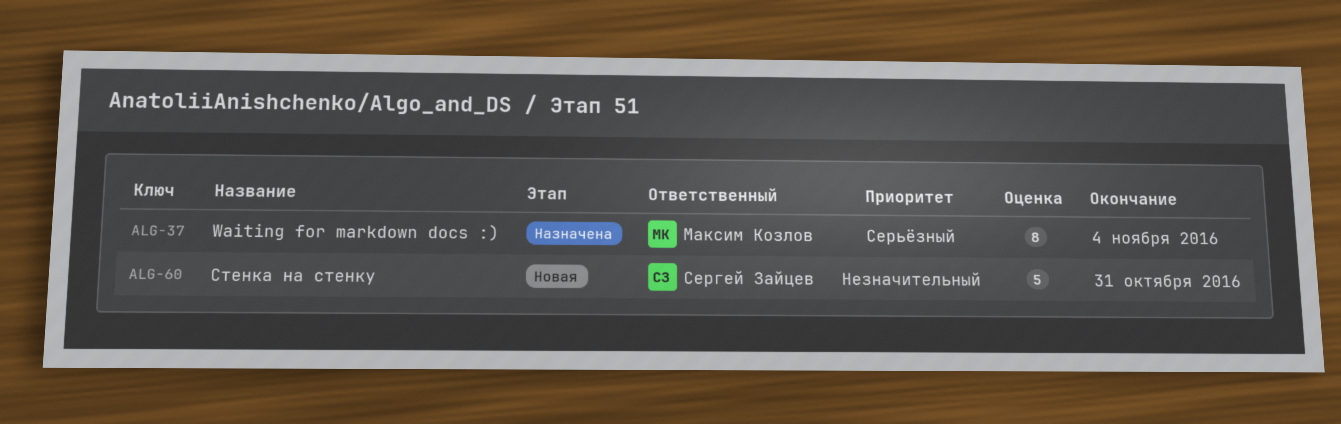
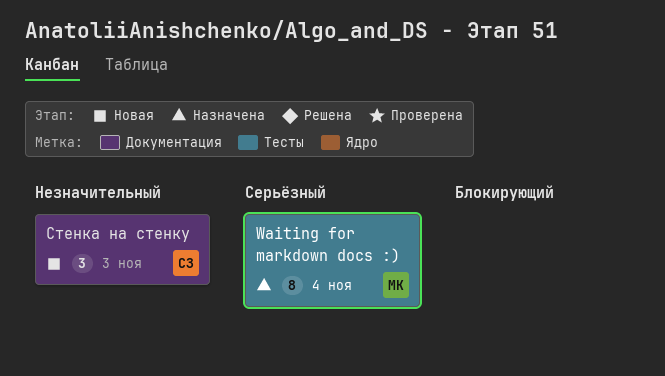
Стенка на стенку, estimate: 5 -> 3
Стенка на стенку, due: Oct 31 -> Nov 3

